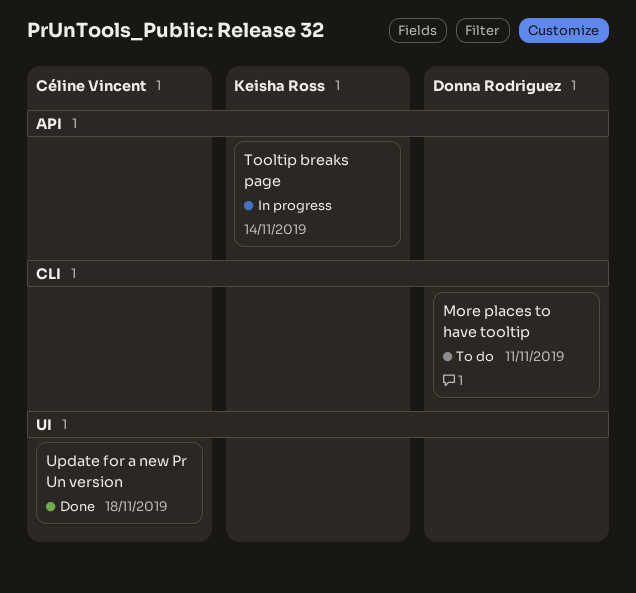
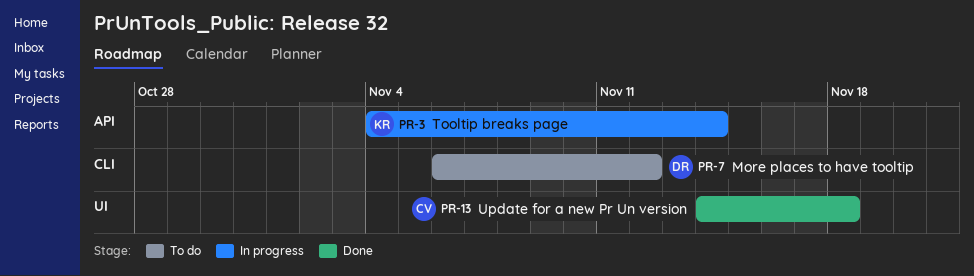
More places to have tooltip, due: Nov 11 -> Nov 12

